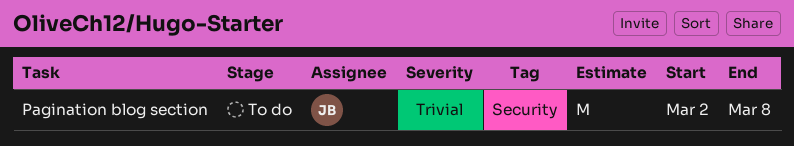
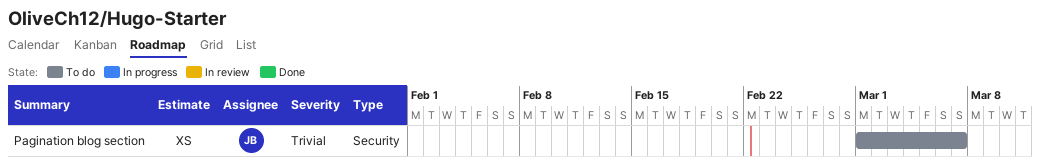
Pagination blog section, estimate: M -> XS
Pagination blog section, start: Mar 2 -> Mar 1
Pagination blog section, due: Mar 8 -> Mar 7

